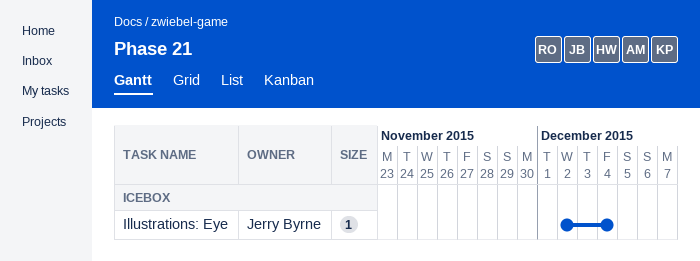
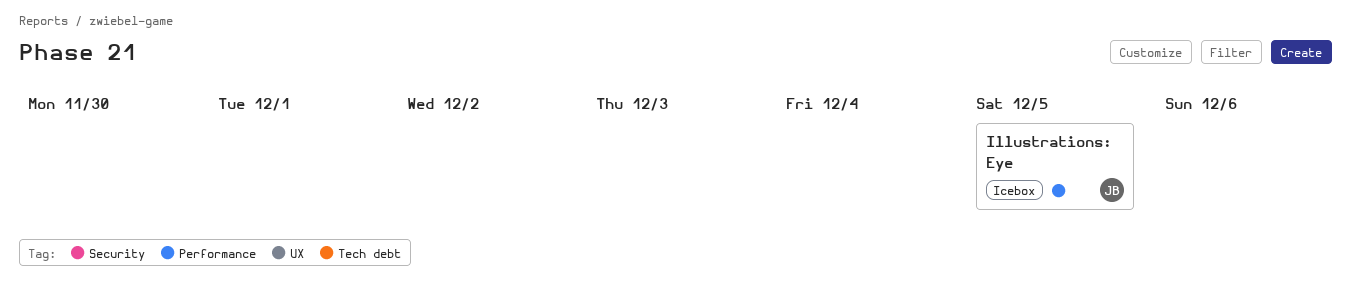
Illustrations: Eye, due: Dec 4 -> Dec 5

